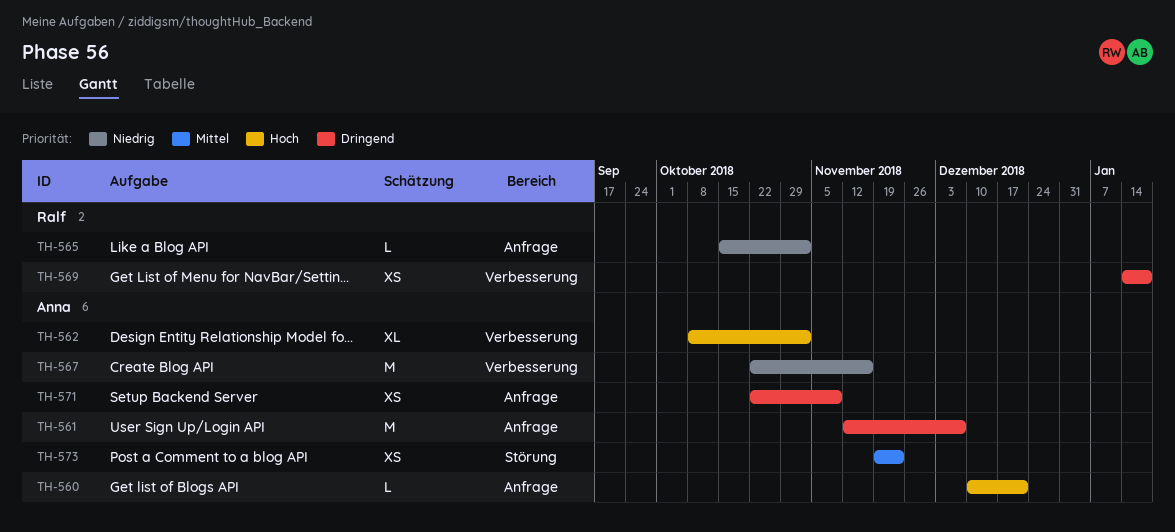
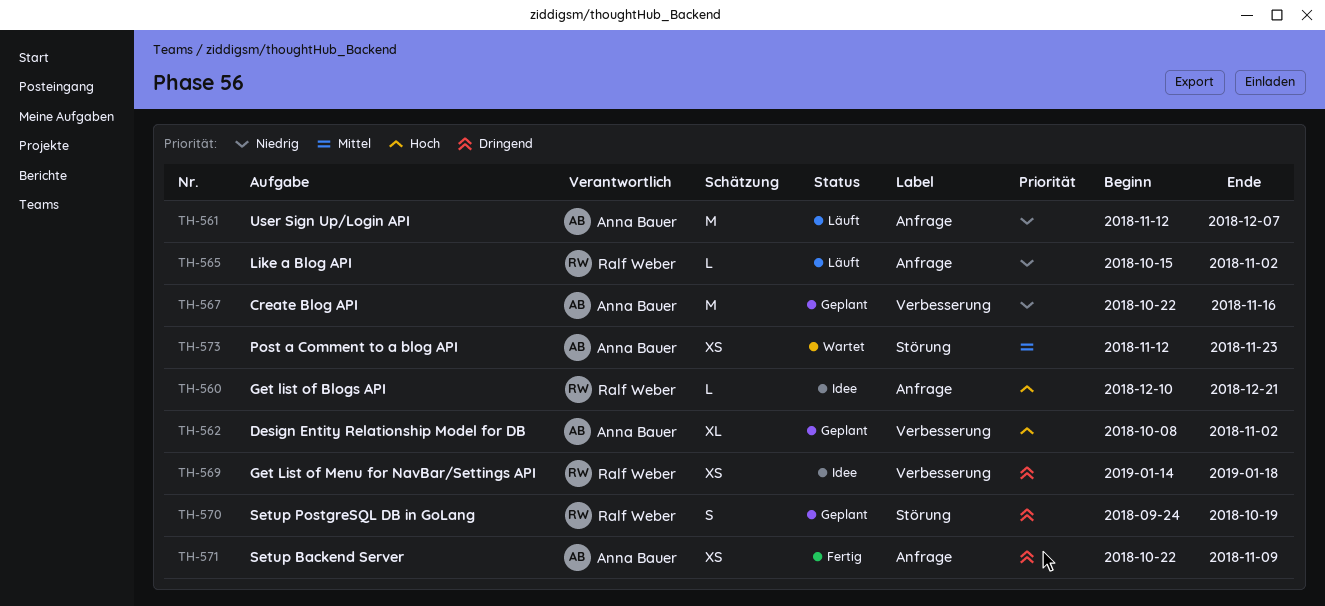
TH-560, owner: Anna Bauer -> Ralf Weber
TH-561, priority: Dringend -> Niedrig
TH-570: none -> present
TH-573, start: Nov 19 -> Nov 12

